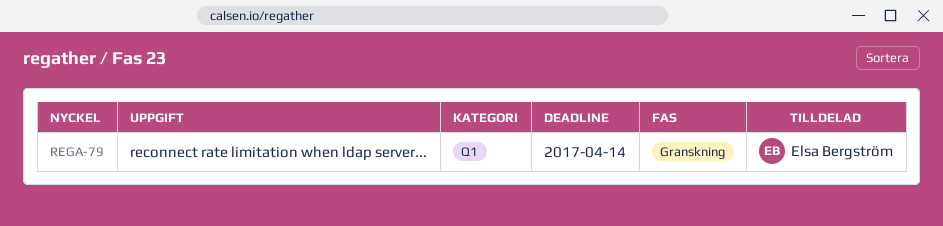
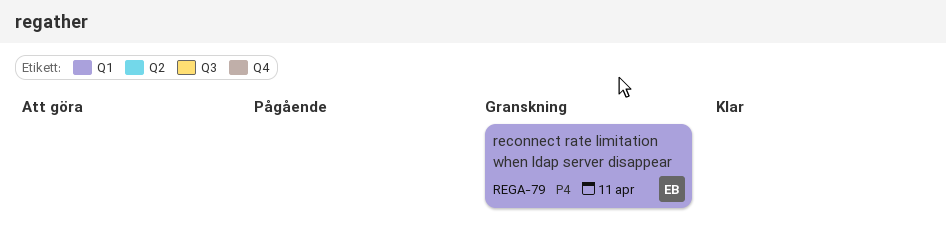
REGA-79, due: Apr 14 -> Apr 11

